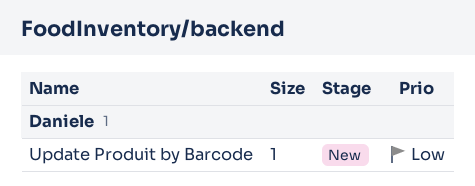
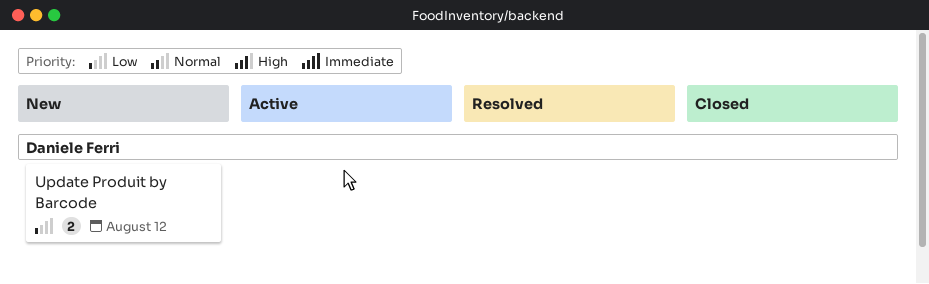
Update Produit by Barcode, estimate: 1 -> 2

